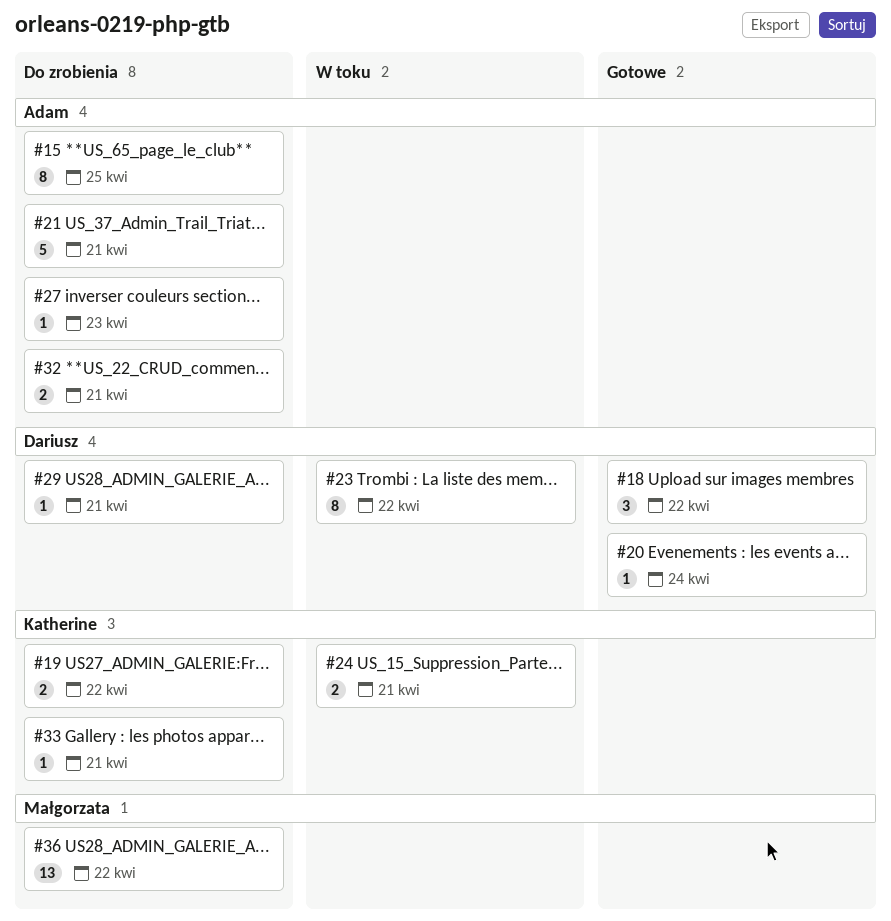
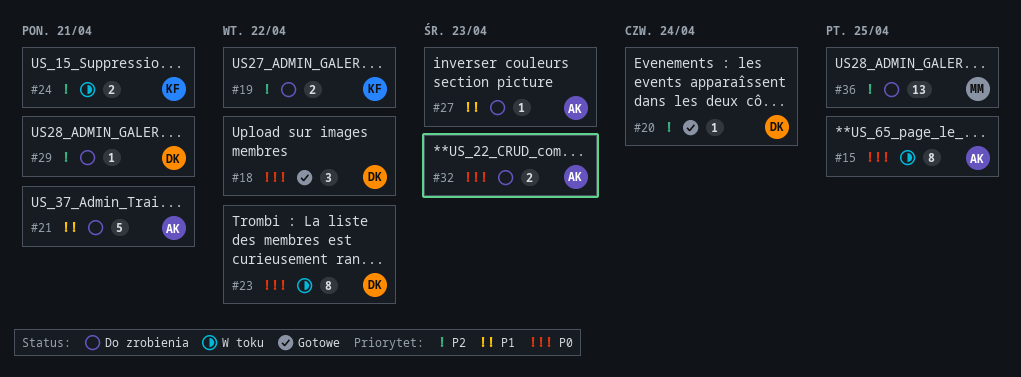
#15, status: Do zrobienia -> W toku
#32, due: Apr 21 -> Apr 23
#33: present -> none
#36, due: Apr 22 -> Apr 25

